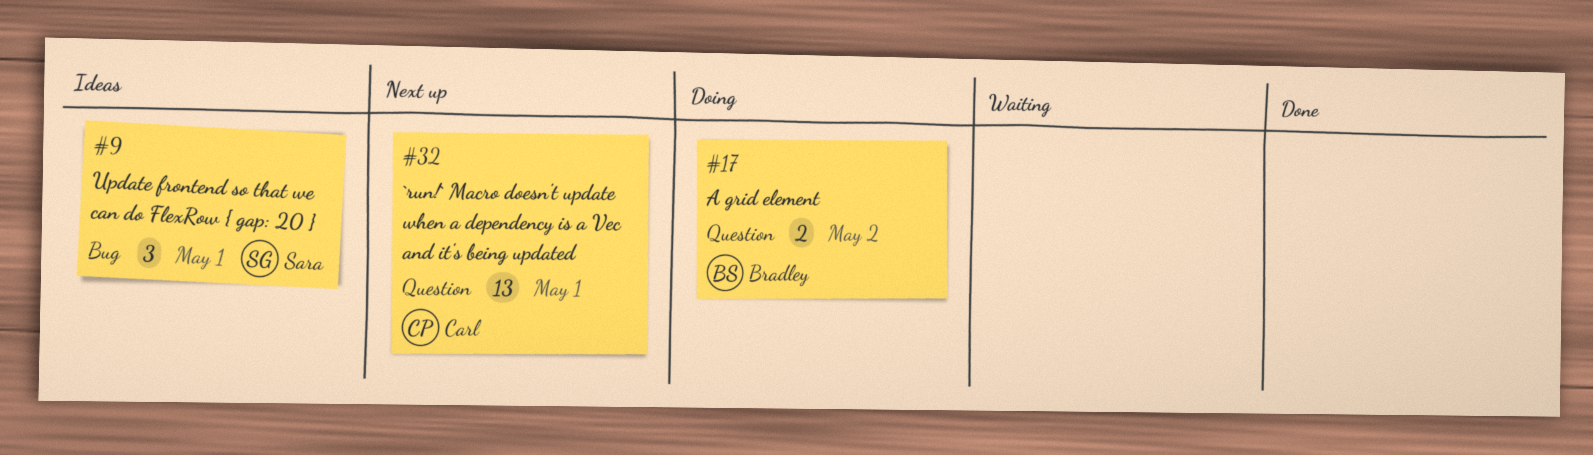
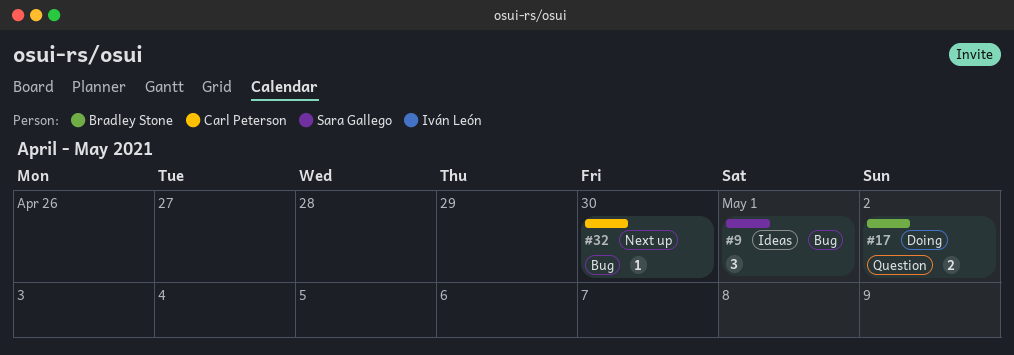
#32, label: Question -> Bug
#32, estimate: 13 -> 1
#32, due: May 1 -> Apr 30

